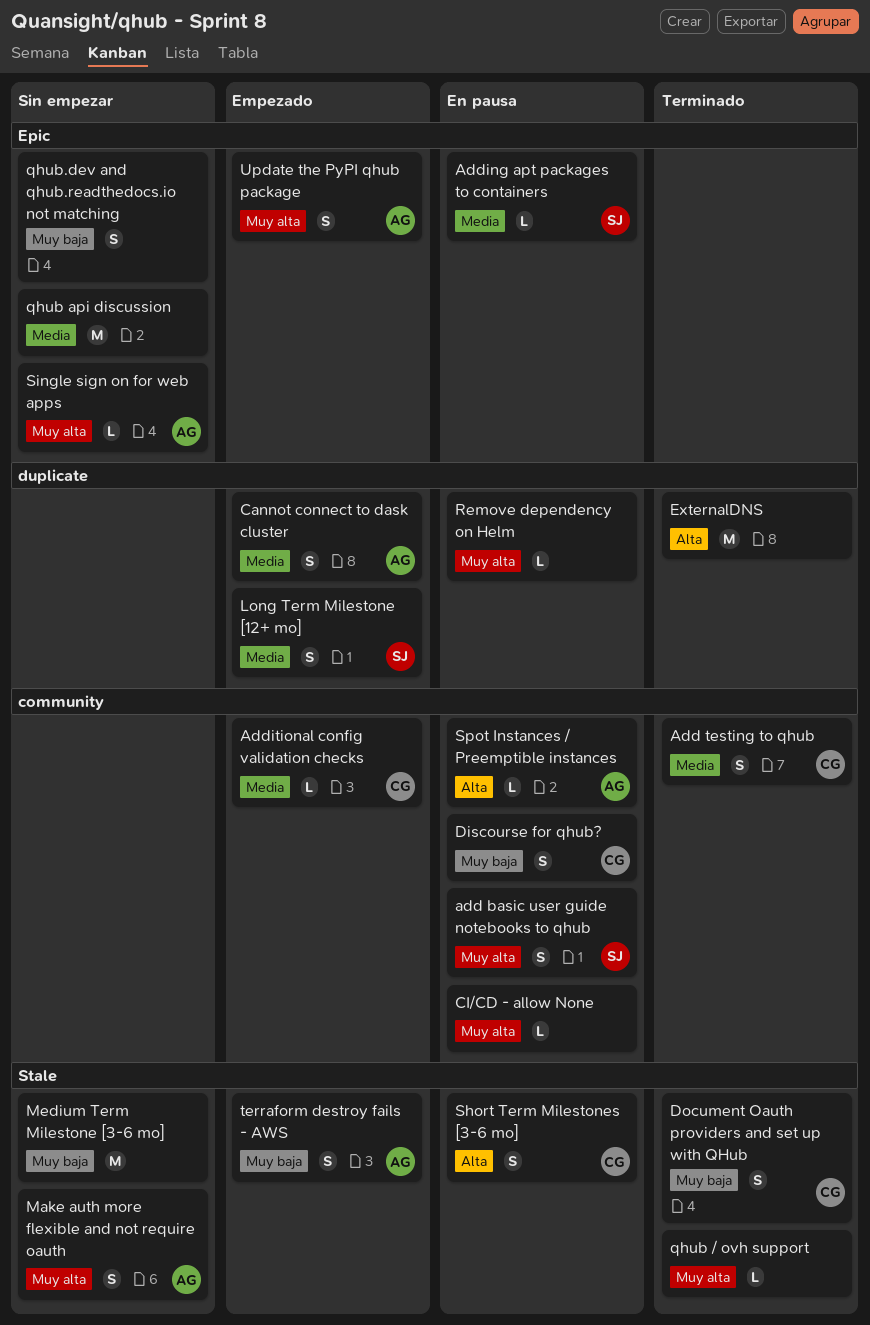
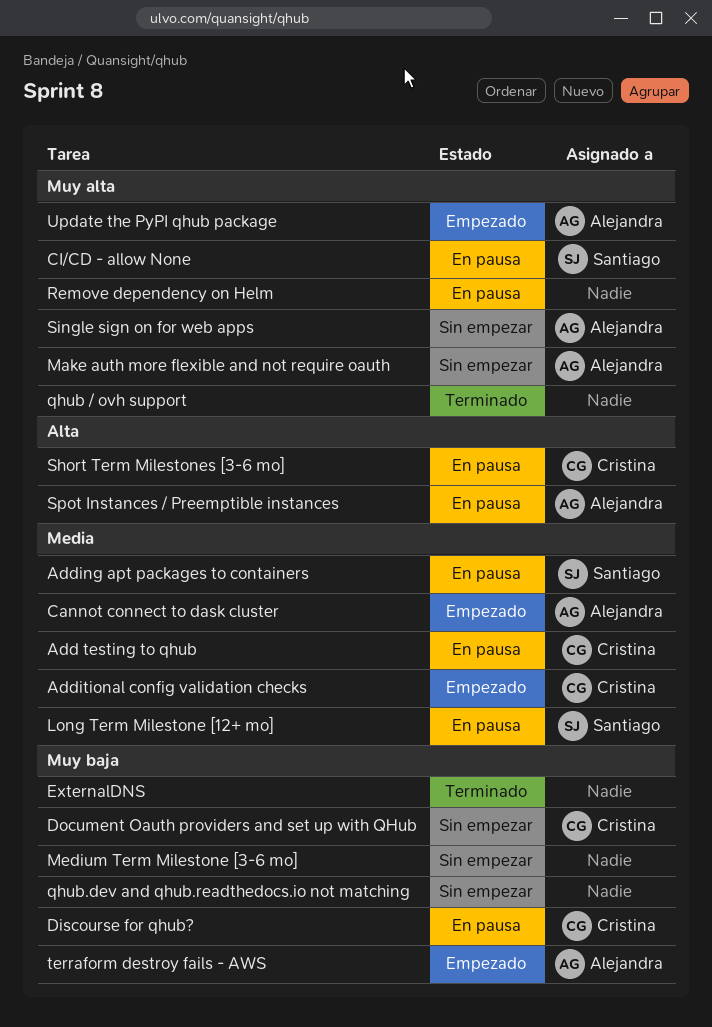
add basic user guide notebooks to qhub: present -> none
Add testing to qhub, status: Terminado -> En pausa
CI/CD - allow None, owner: none -> Santiago
Document Oauth providers and set up with QHub, status: Terminado -> Sin empezar
ExternalDNS, priority: Alta -> Muy baja
Long Term Milestone [12+ mo], status: Empezado -> En pausa
qhub api discussion: present -> none

